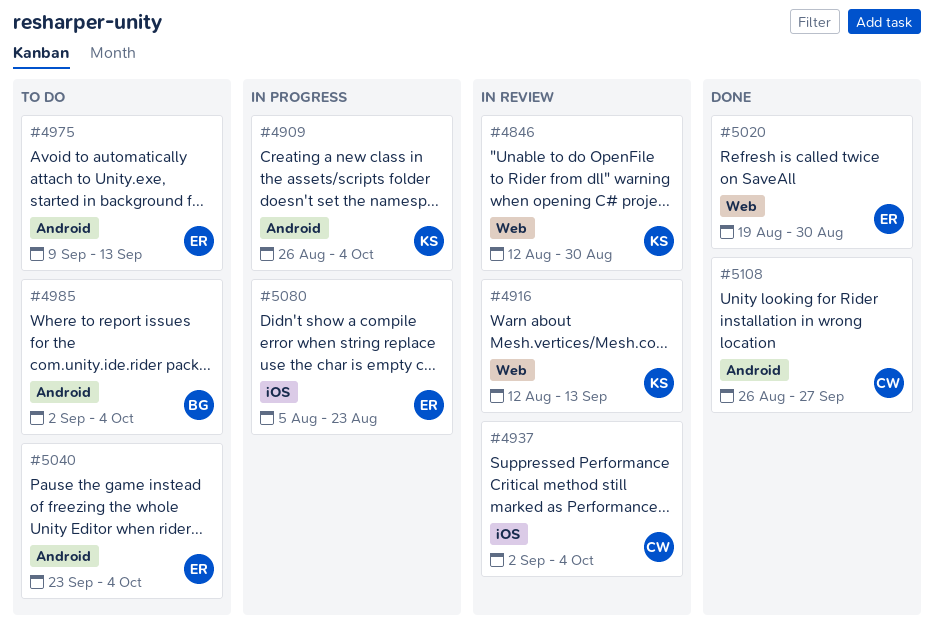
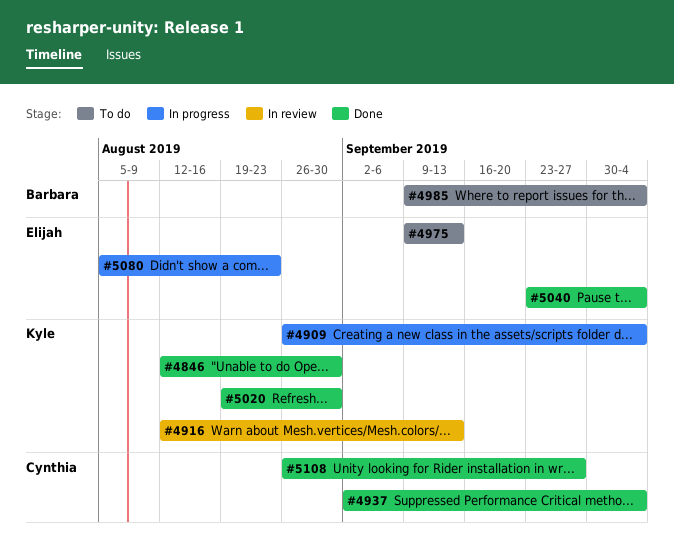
#4846, status: In review -> Done
#4937, status: In review -> Done
#4985, start: Sep 2 -> Sep 9
#5020, owner: Elijah -> Kyle
#5040, status: To do -> Done

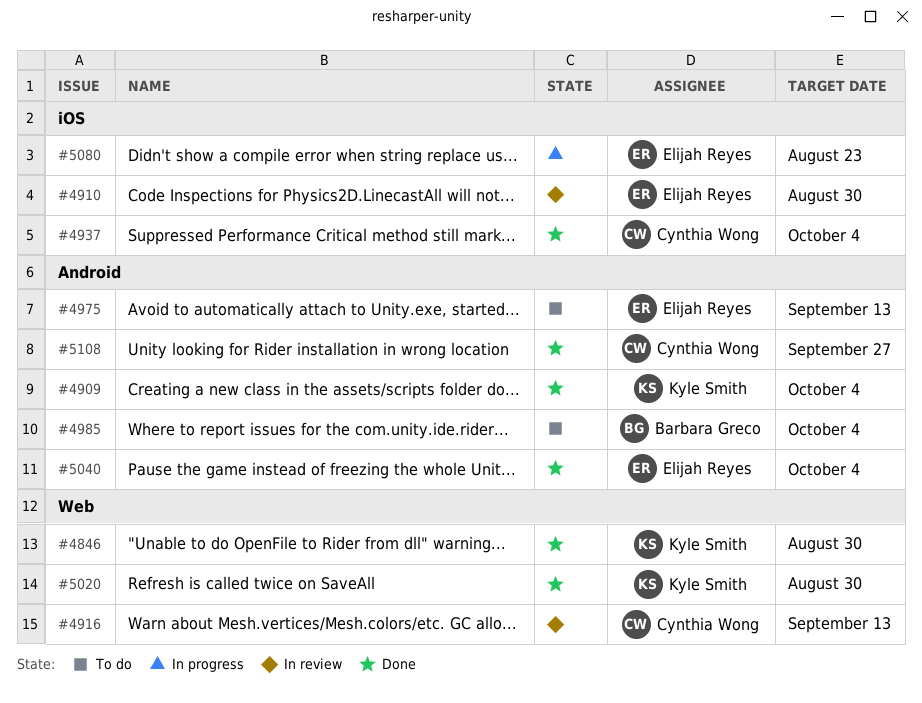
#4909, status: In progress -> Done
#4910: none -> present
#4916, owner: Kyle Smith -> Cynthia Wong

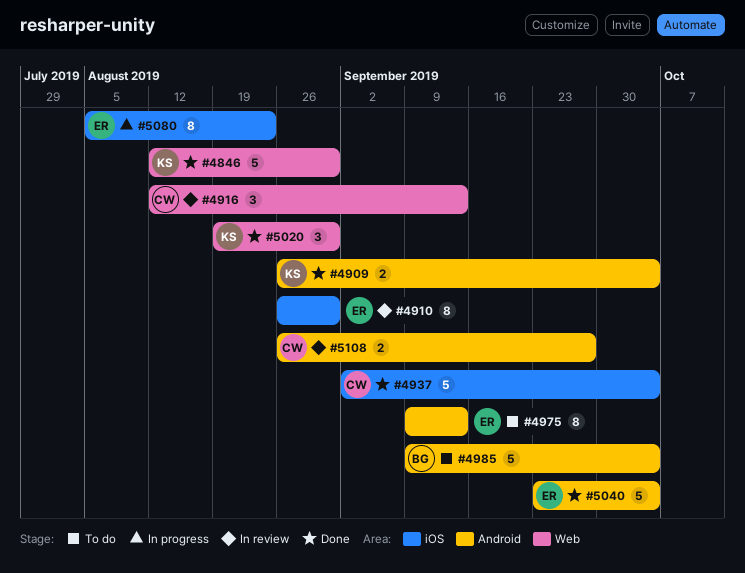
#5108, status: Done -> In review

